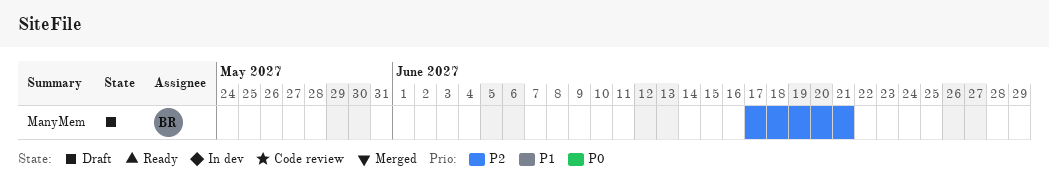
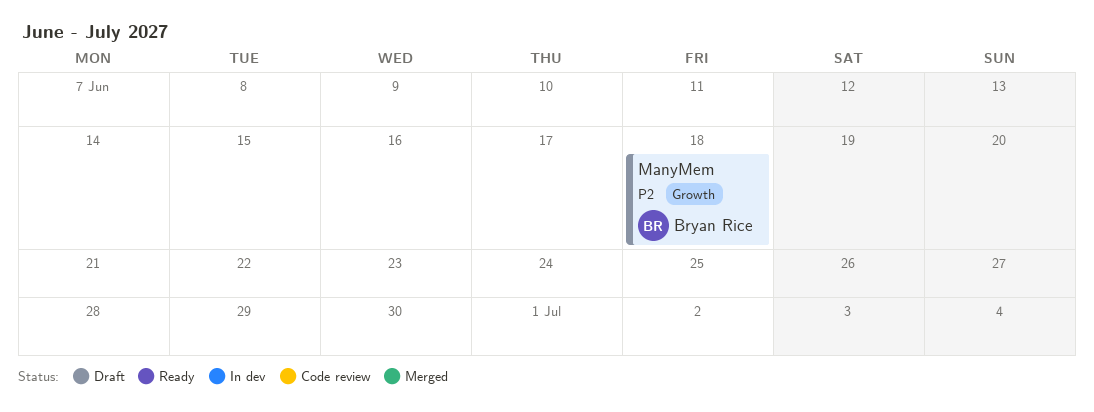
ManyMem, due: Jun 21 -> Jun 18

